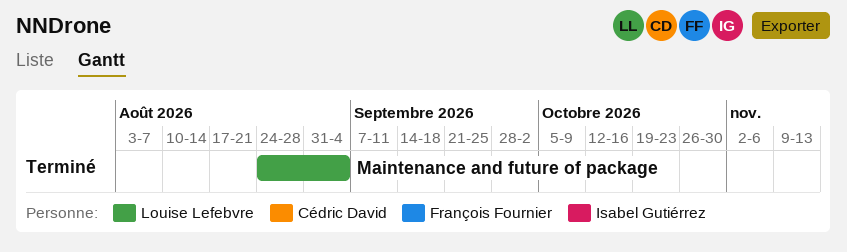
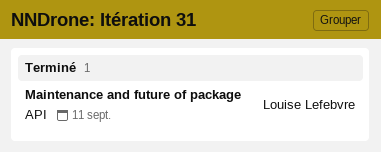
Maintenance and future of package, due: Sep 4 -> Sep 11

